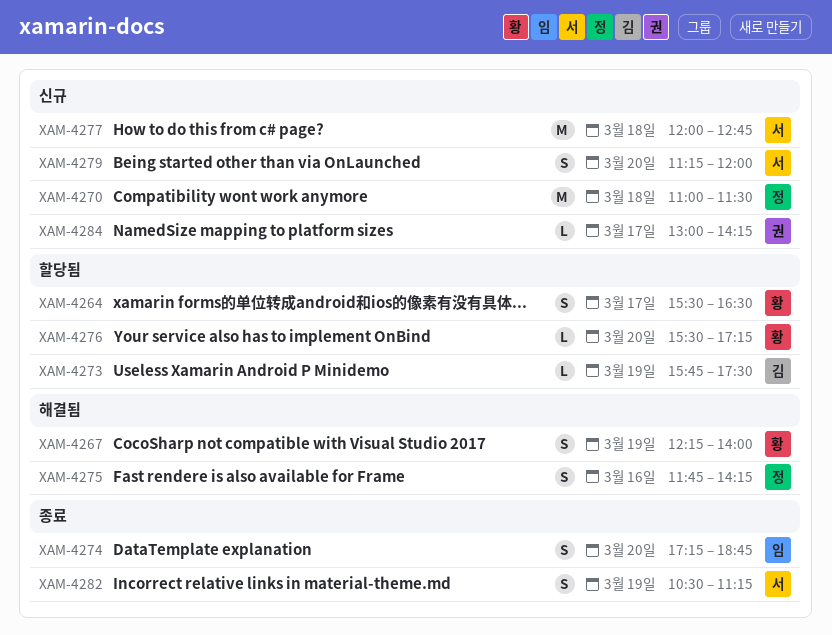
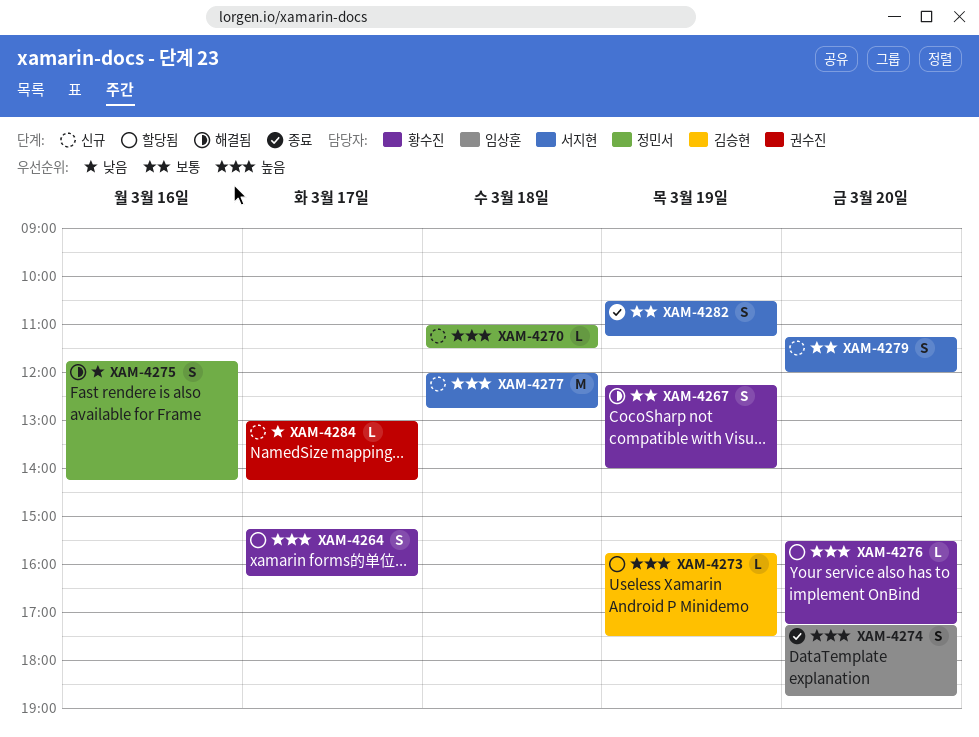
XAM-4264, begins: 15:30 -> 15:15
XAM-4264, ends: 16:30 -> 16:15
XAM-4270, estimate: M -> L

